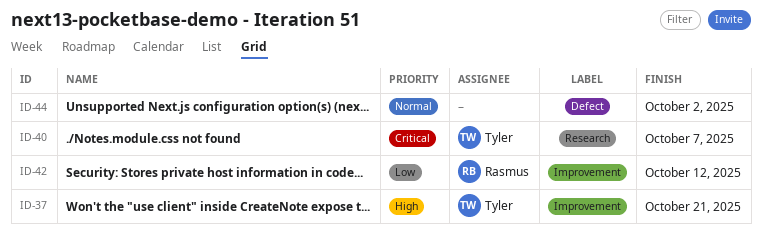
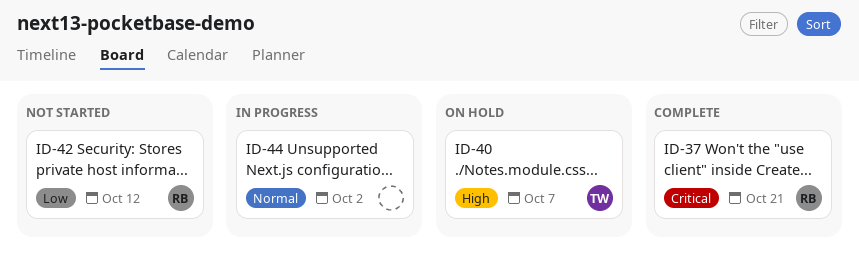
ID-37, owner: Tyler -> Rasmus
ID-37, priority: High -> Critical
ID-40, priority: Critical -> High

